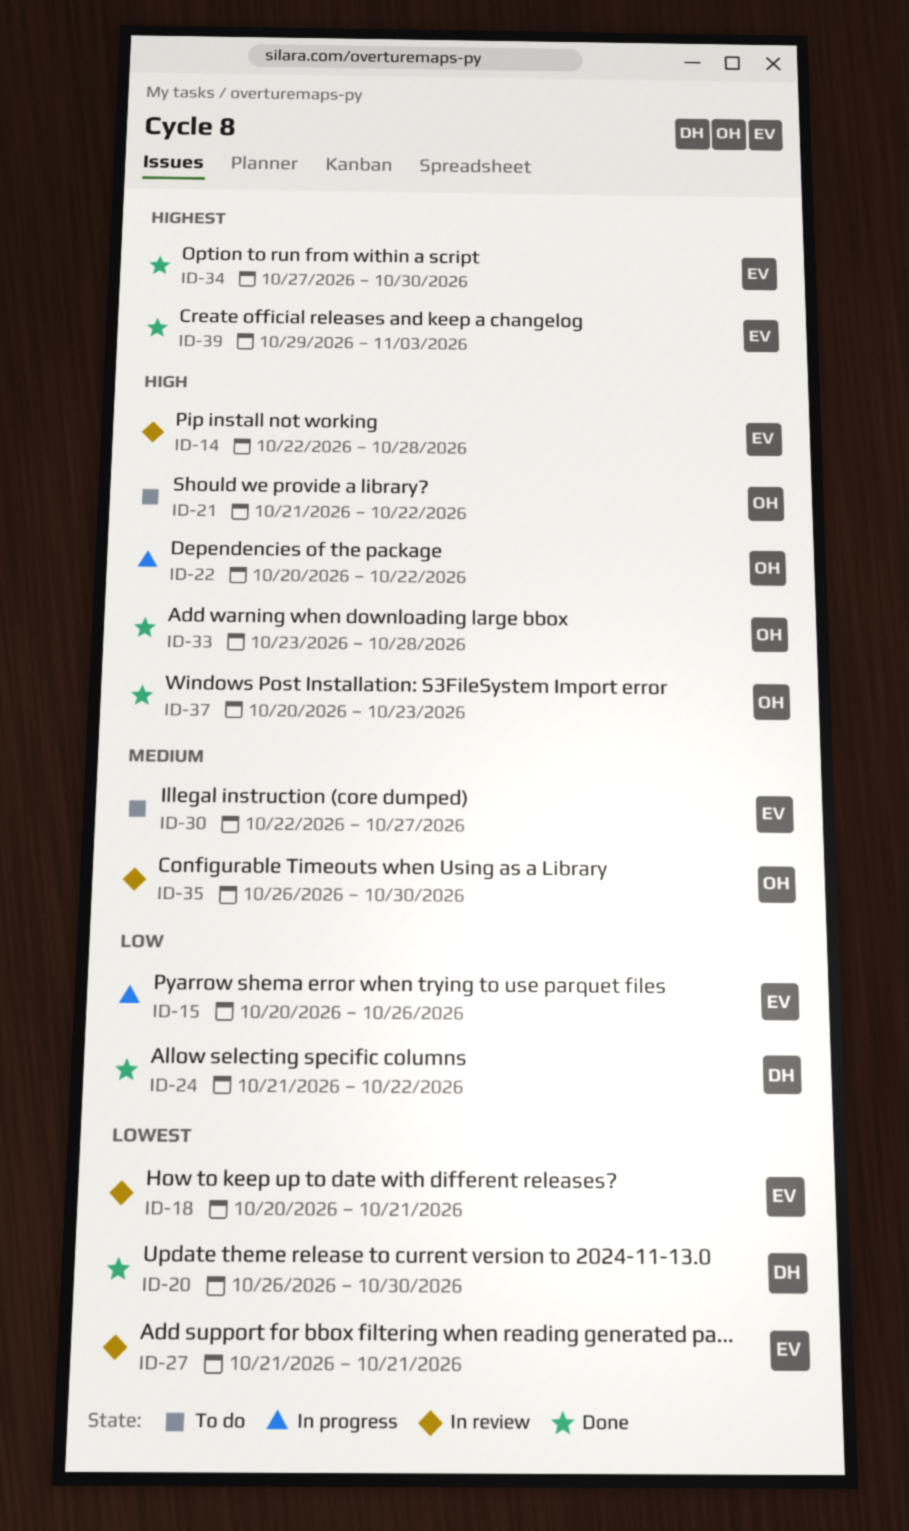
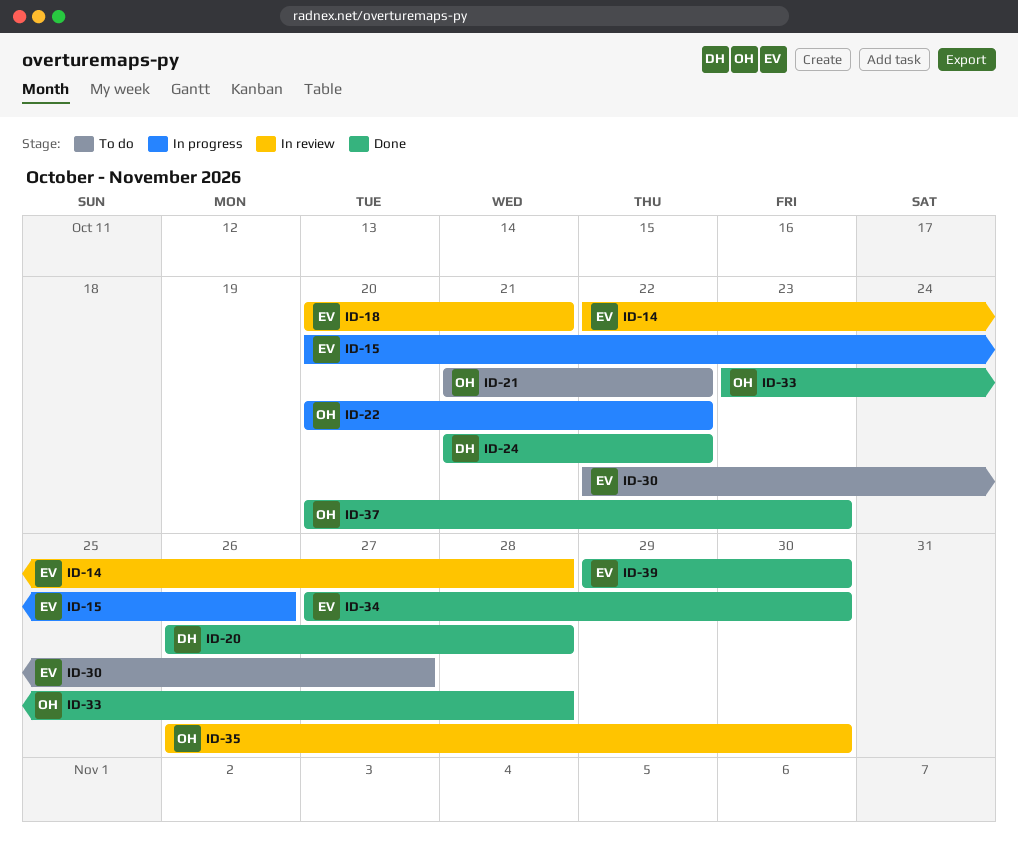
ID-20, due: Oct 30 -> Oct 28
ID-27: present -> none
ID-39, due: Nov 3 -> Oct 30

